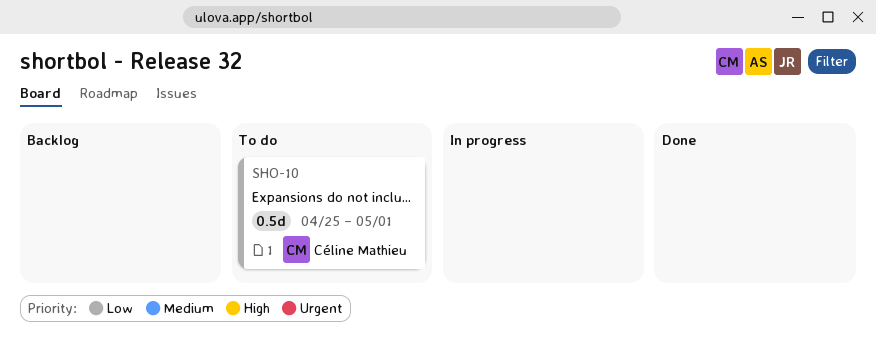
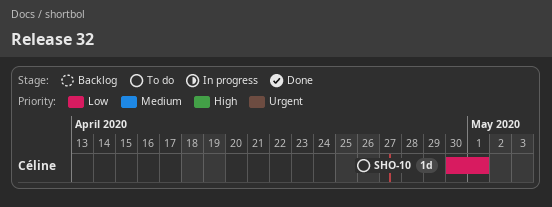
SHO-10, estimate: 0.5d -> 1d
SHO-10, start: Apr 25 -> Apr 30

